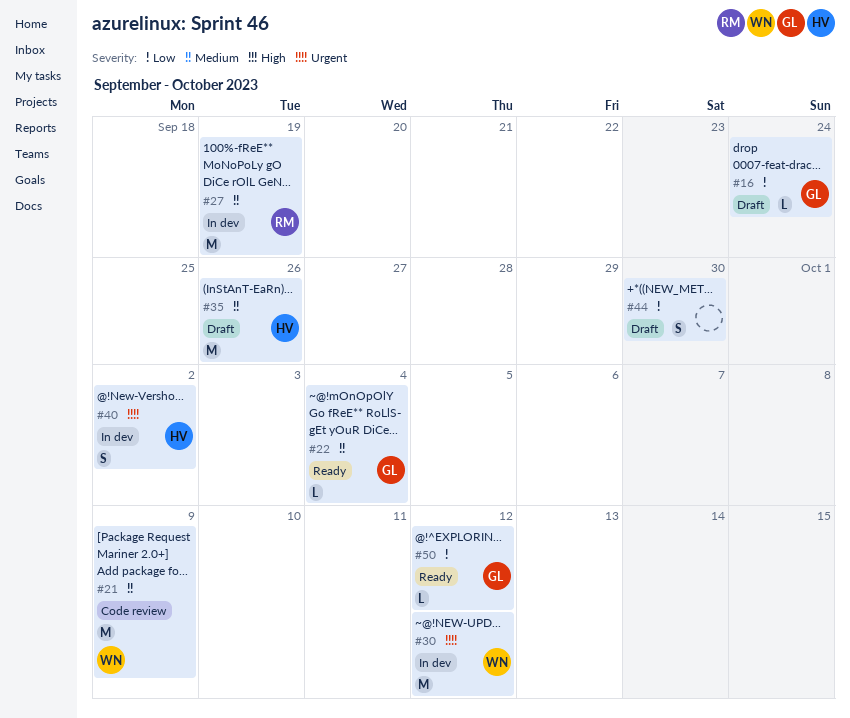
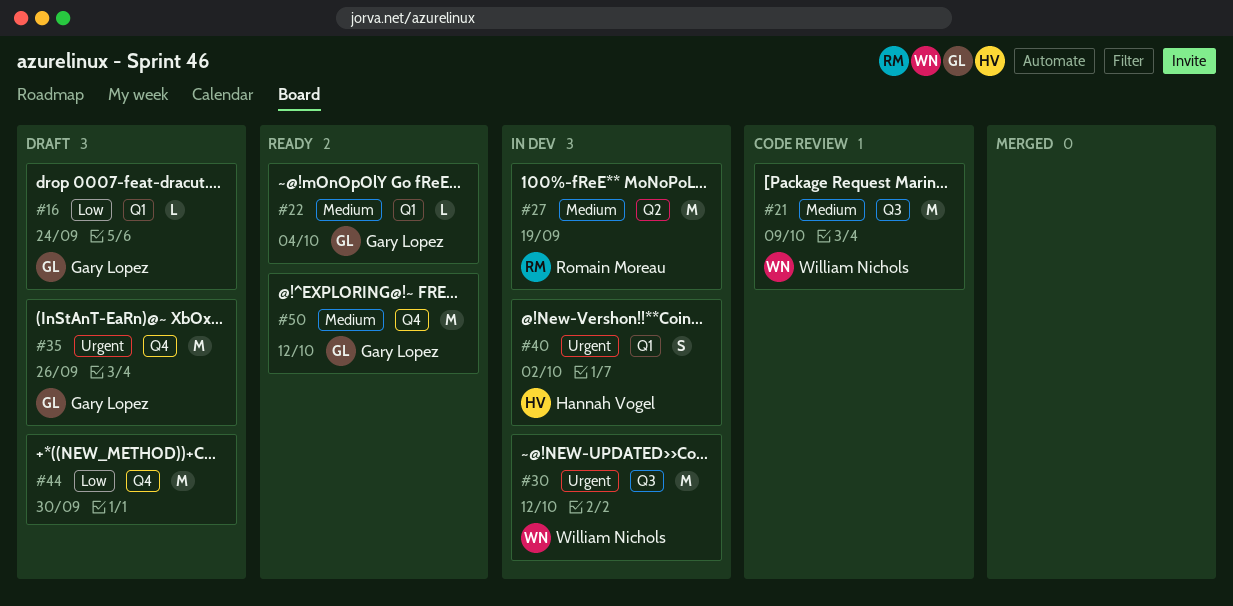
#35, owner: Hannah Vogel -> Gary Lopez
#35, priority: Medium -> Urgent
#44, estimate: S -> M
#50, priority: Low -> Medium
#50, estimate: L -> M

